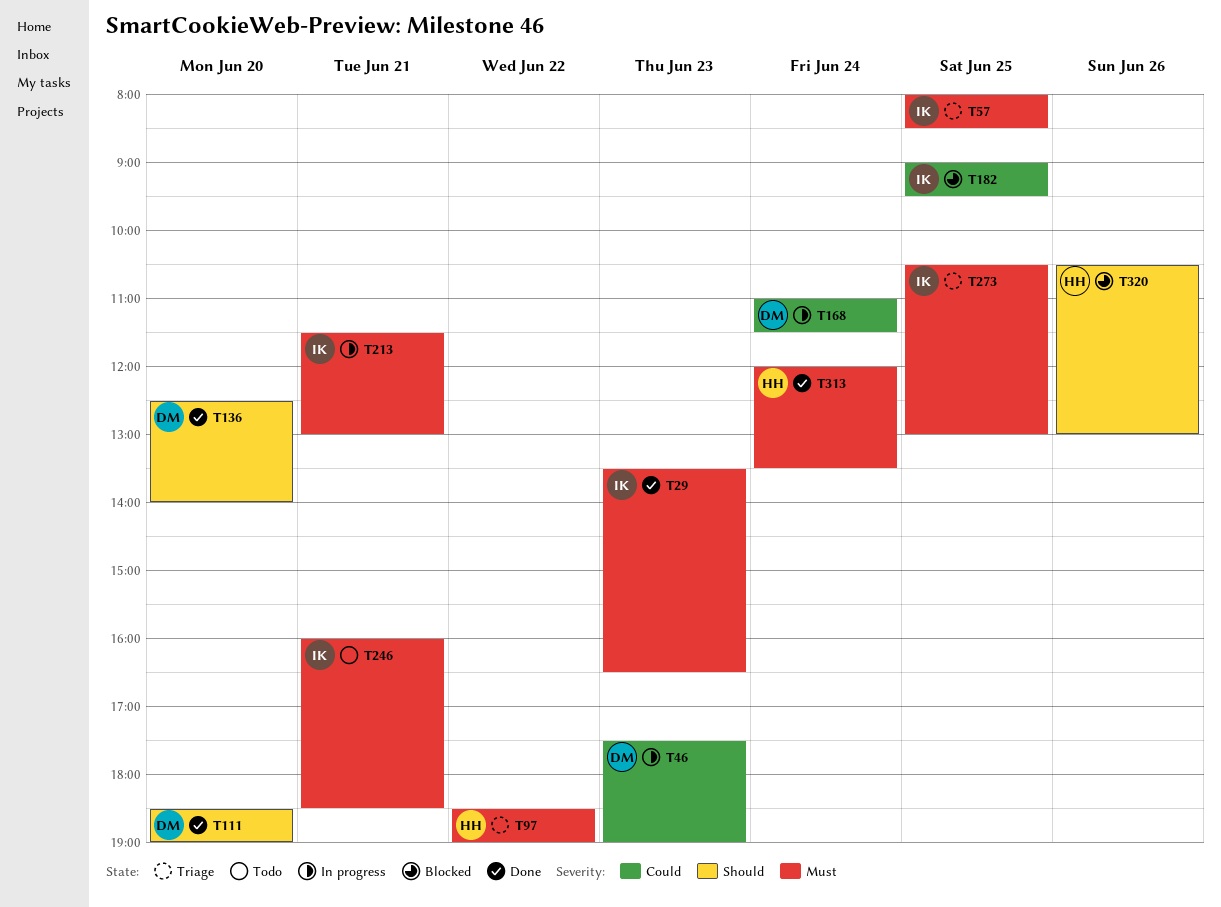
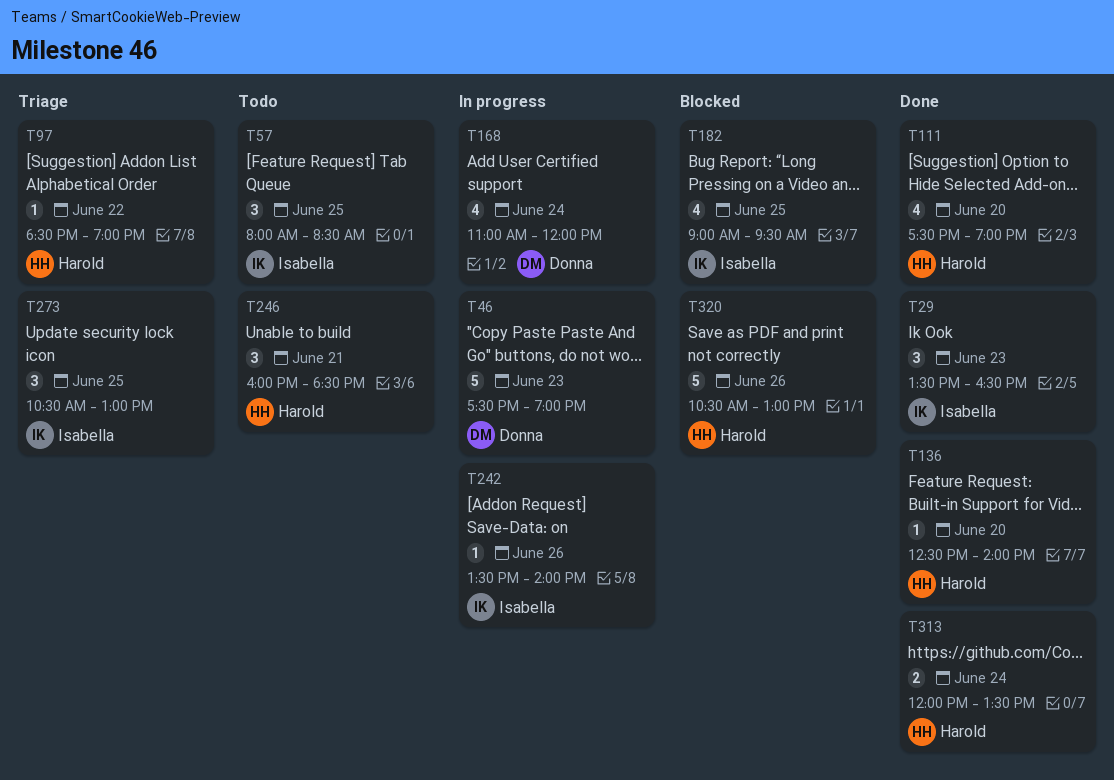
T57, status: Triage -> Todo
T111, owner: Donna -> Harold
T111, begins: 18:30 -> 17:30
T136, owner: Donna -> Harold
T168, ends: 11:30 -> 12:00
T213: present -> none
T242: none -> present
T246, owner: Isabella -> Harold

